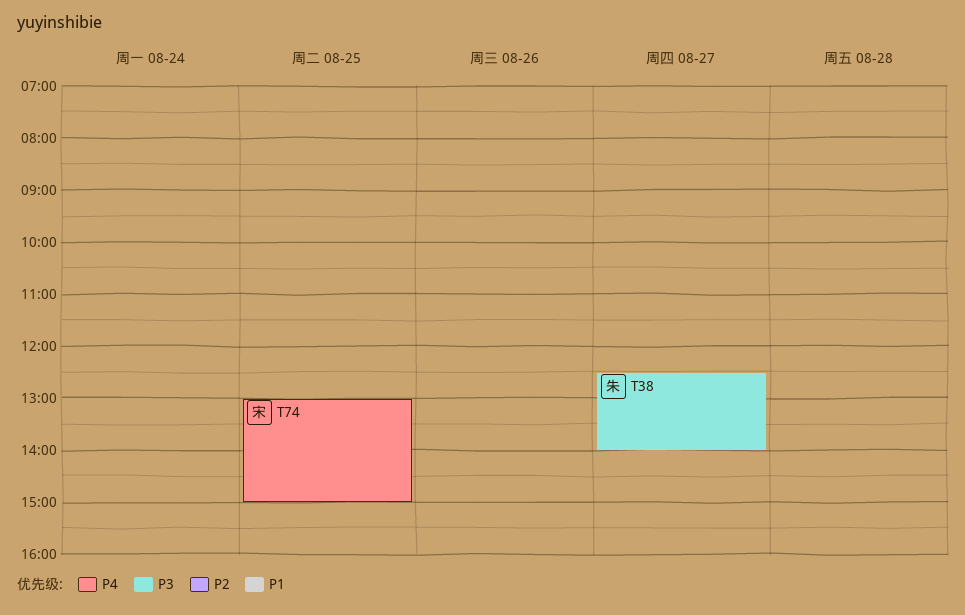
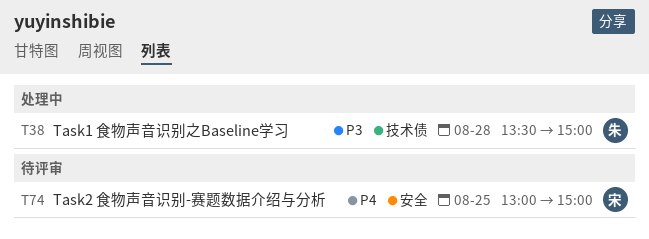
T38, day: Aug 27 -> Aug 28
T38, begins: 12:30 -> 13:30
T38, ends: 14:00 -> 15:00

